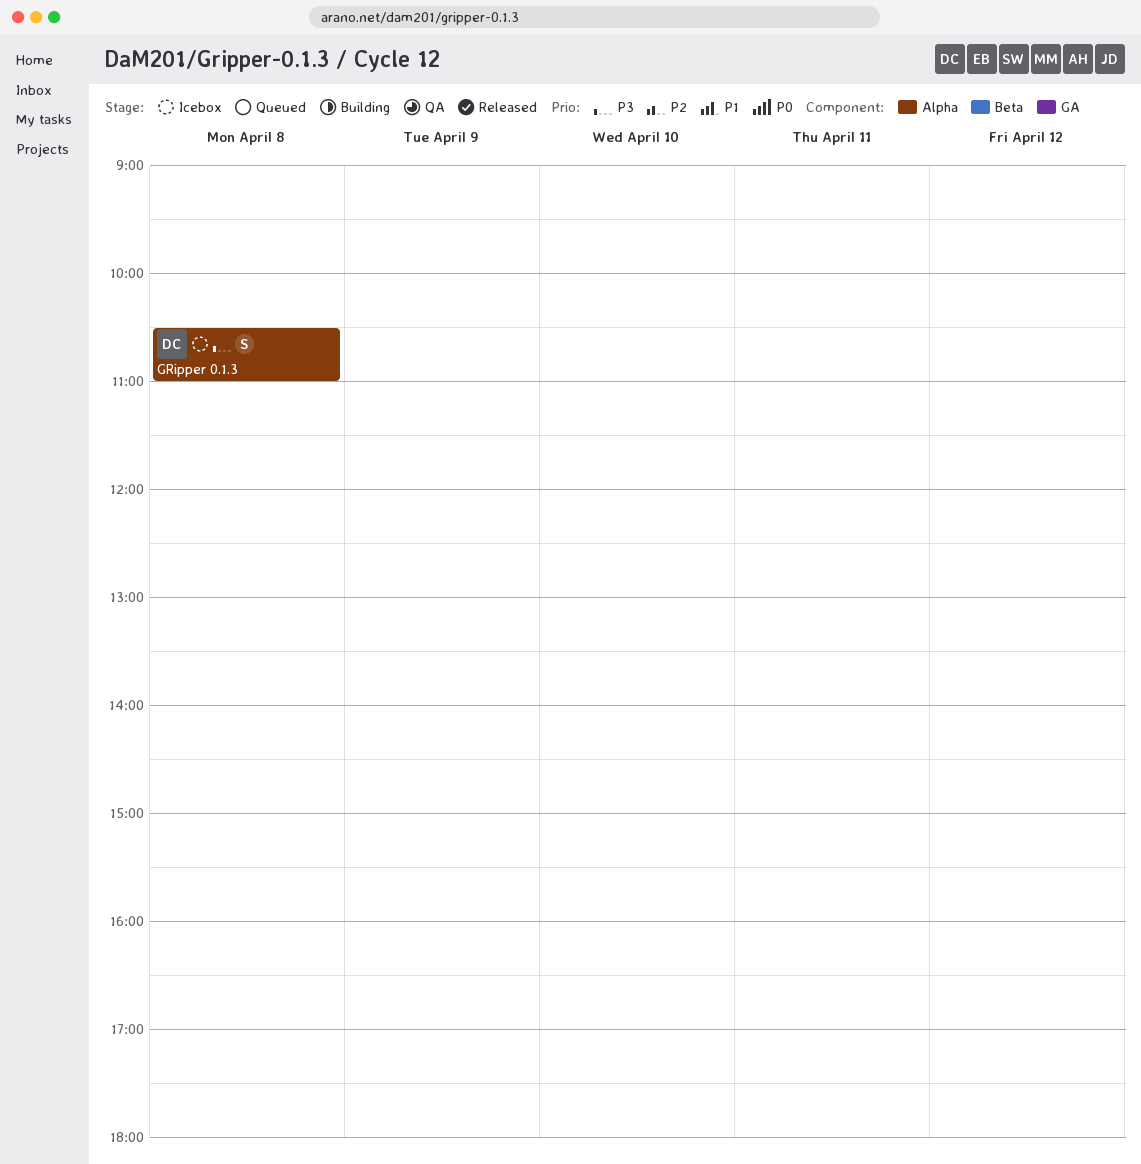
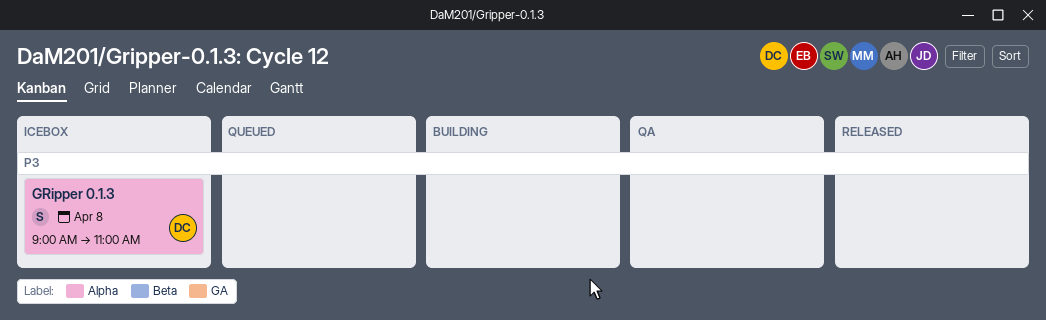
GRipper 0.1.3, begins: 10:30 -> 09:00

